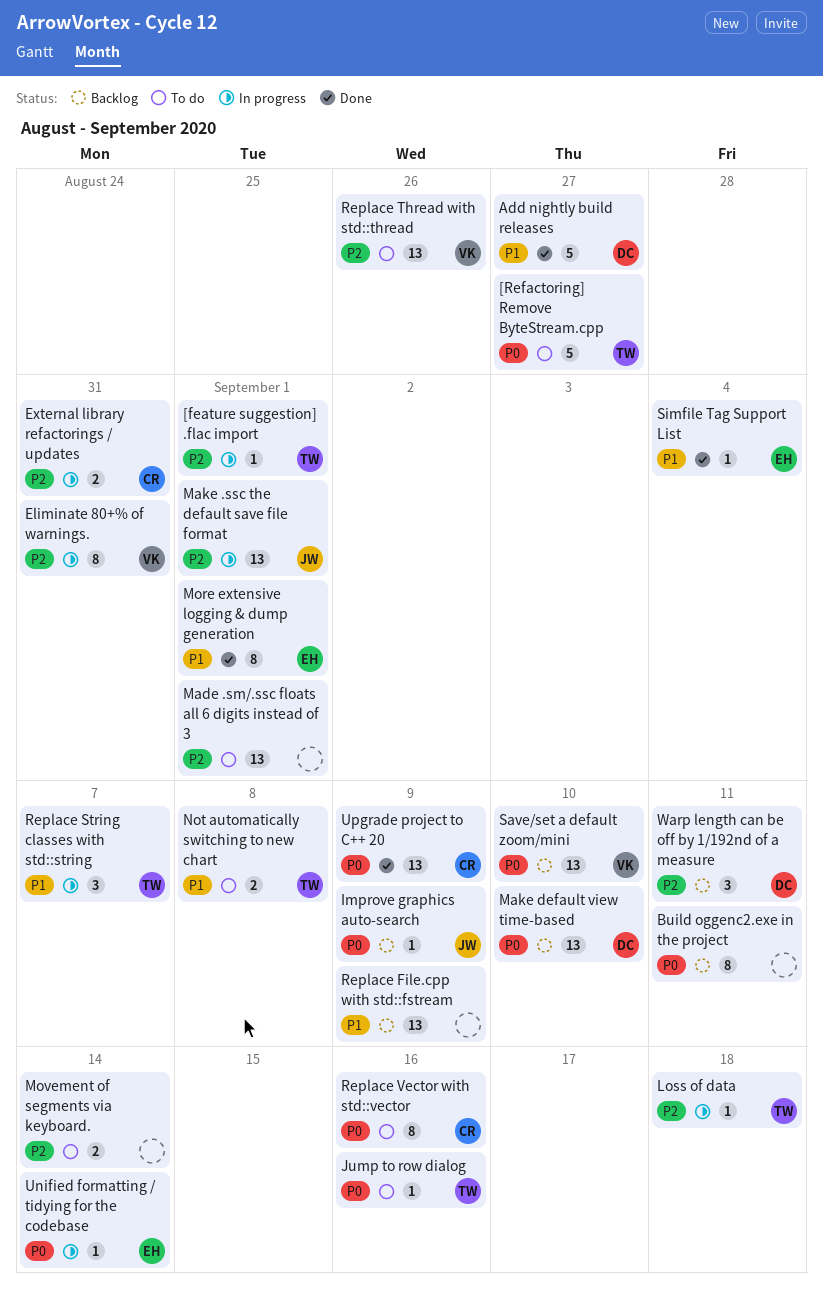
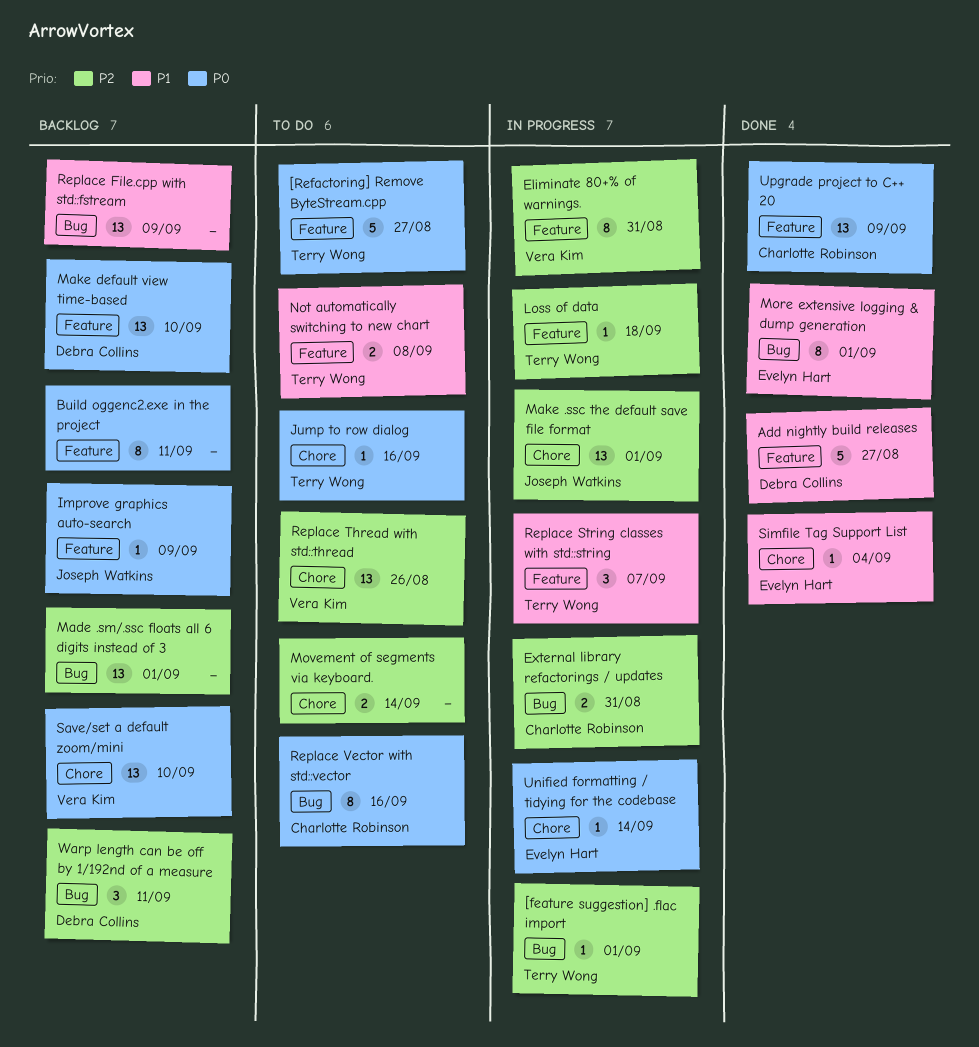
Made .sm/.ssc floats all 6 digits instead of 3, status: To do -> Backlog

